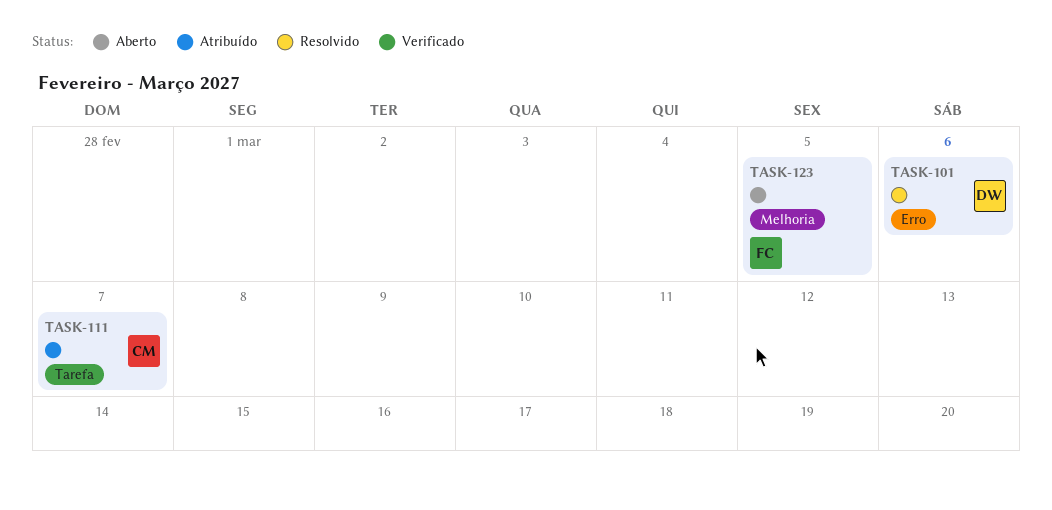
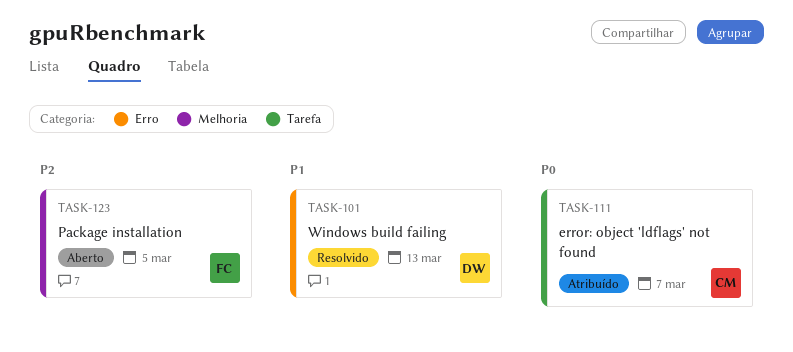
TASK-101, due: Mar 6 -> Mar 13

